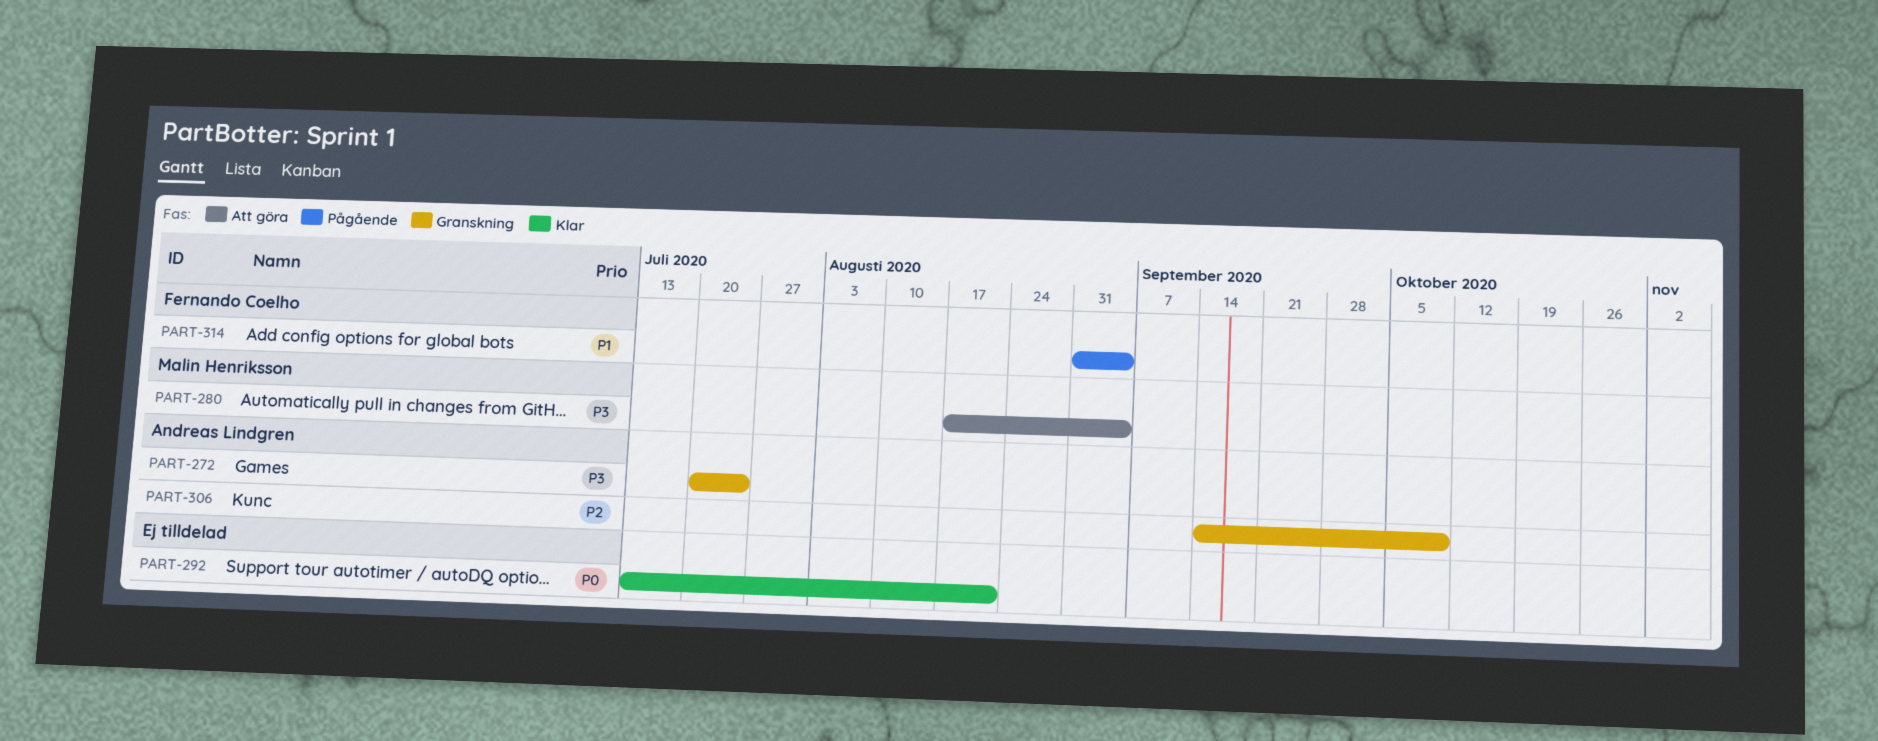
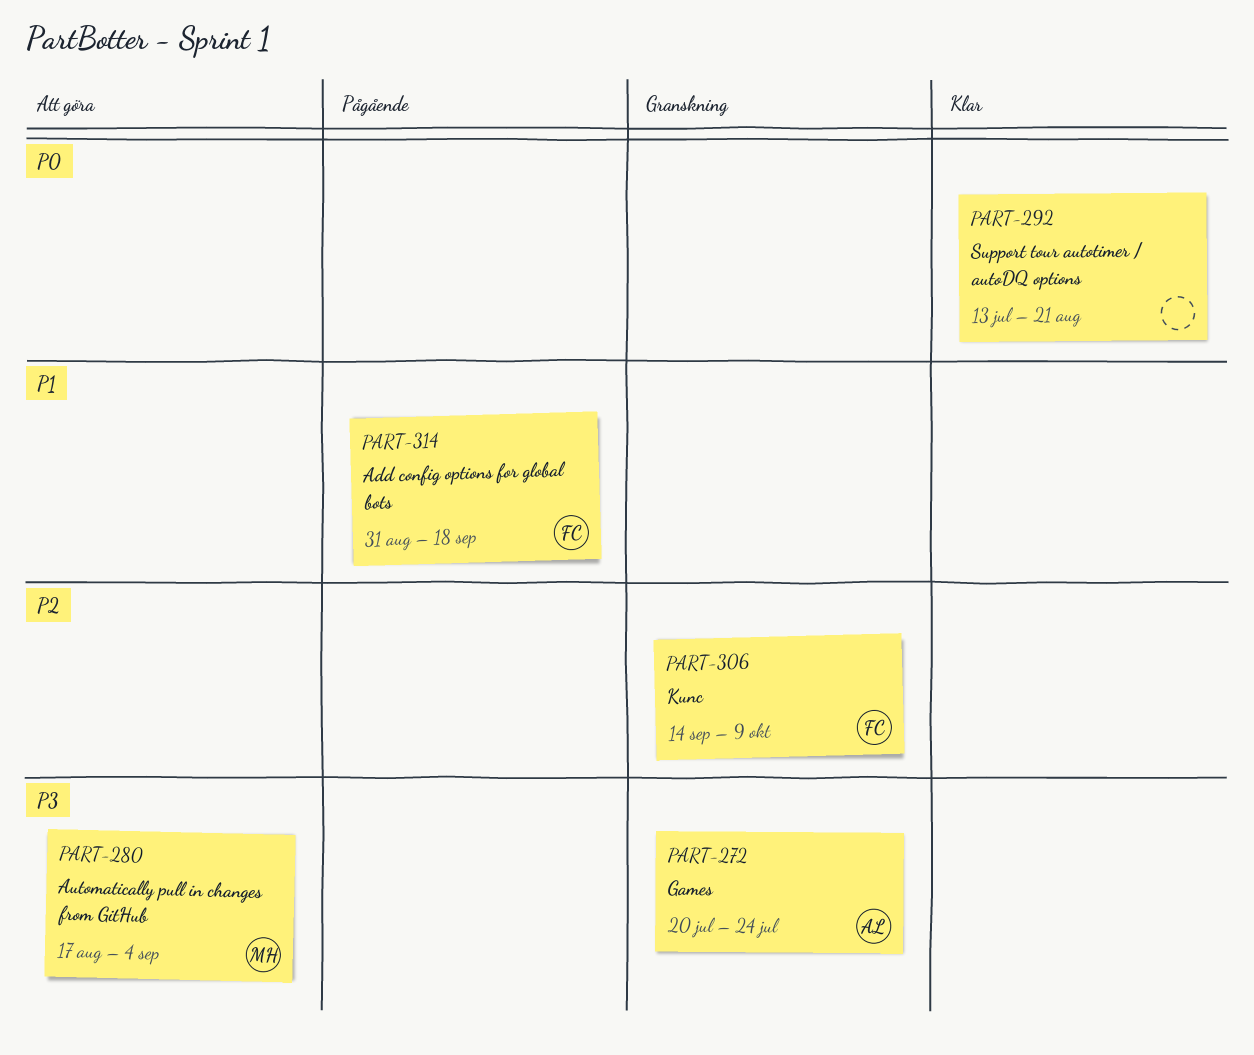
PART-306, owner: Andreas Lindgren -> Fernando Coelho
PART-314, due: Sep 4 -> Sep 18

